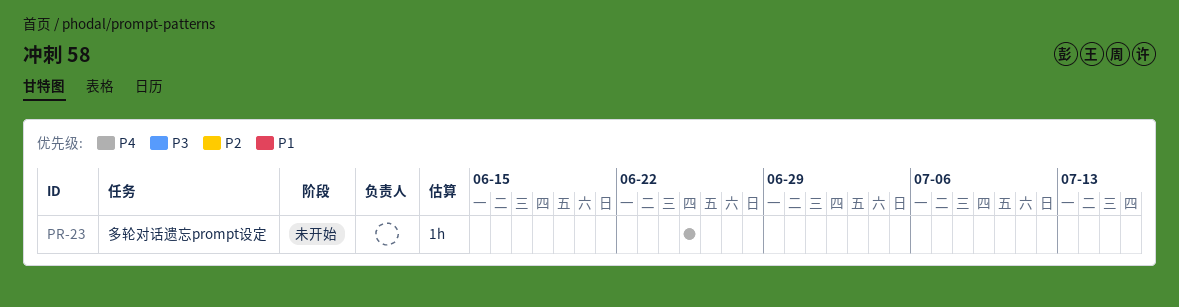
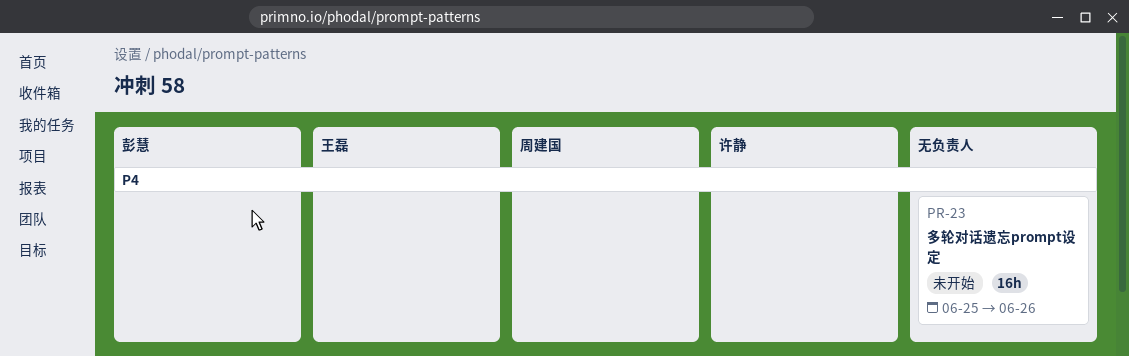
PR-23, estimate: 1h -> 16h
PR-23, due: Jun 25 -> Jun 26

